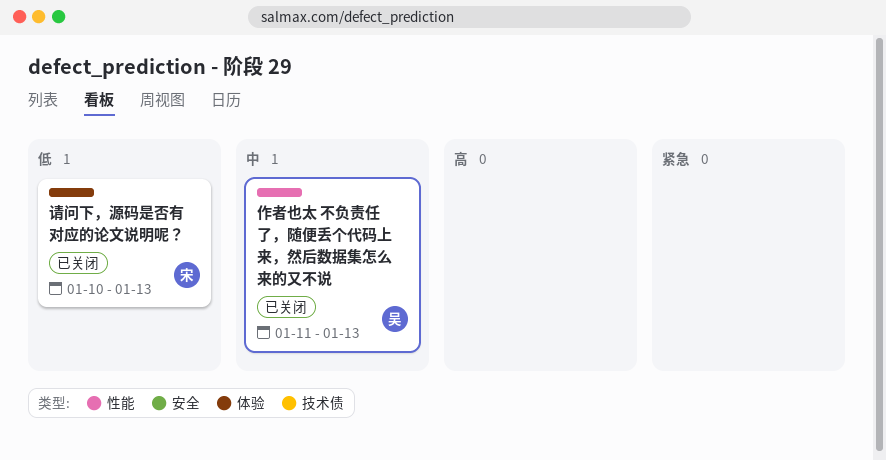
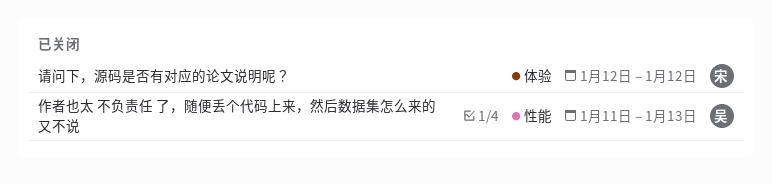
请问下，源码是否有对应的论文说明呢？, start: Jan 10 -> Jan 12
请问下，源码是否有对应的论文说明呢？, due: Jan 13 -> Jan 12

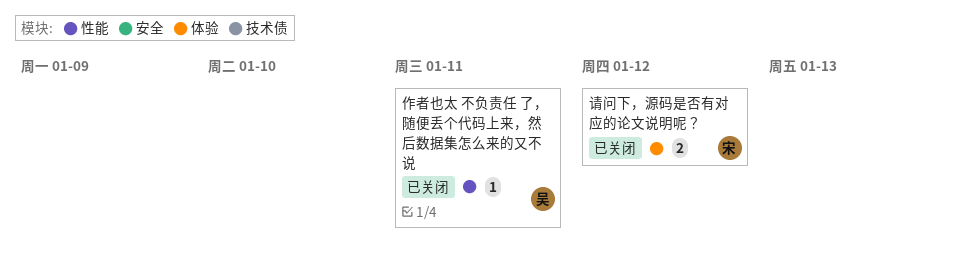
作者也太 不负责任 了，随便丢个代码上来，然后数据集怎么来的又不说, due: Jan 13 -> Jan 11

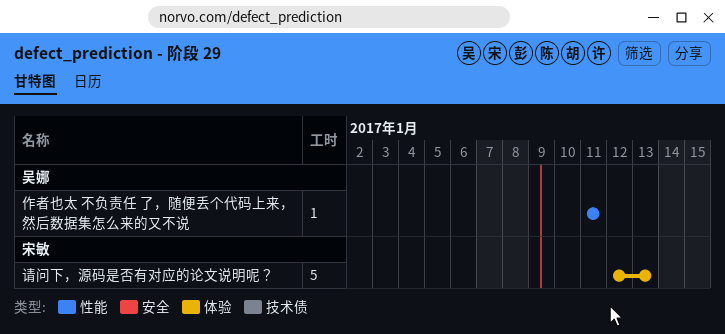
请问下，源码是否有对应的论文说明呢？, estimate: 2 -> 5
请问下，源码是否有对应的论文说明呢？, due: Jan 12 -> Jan 13

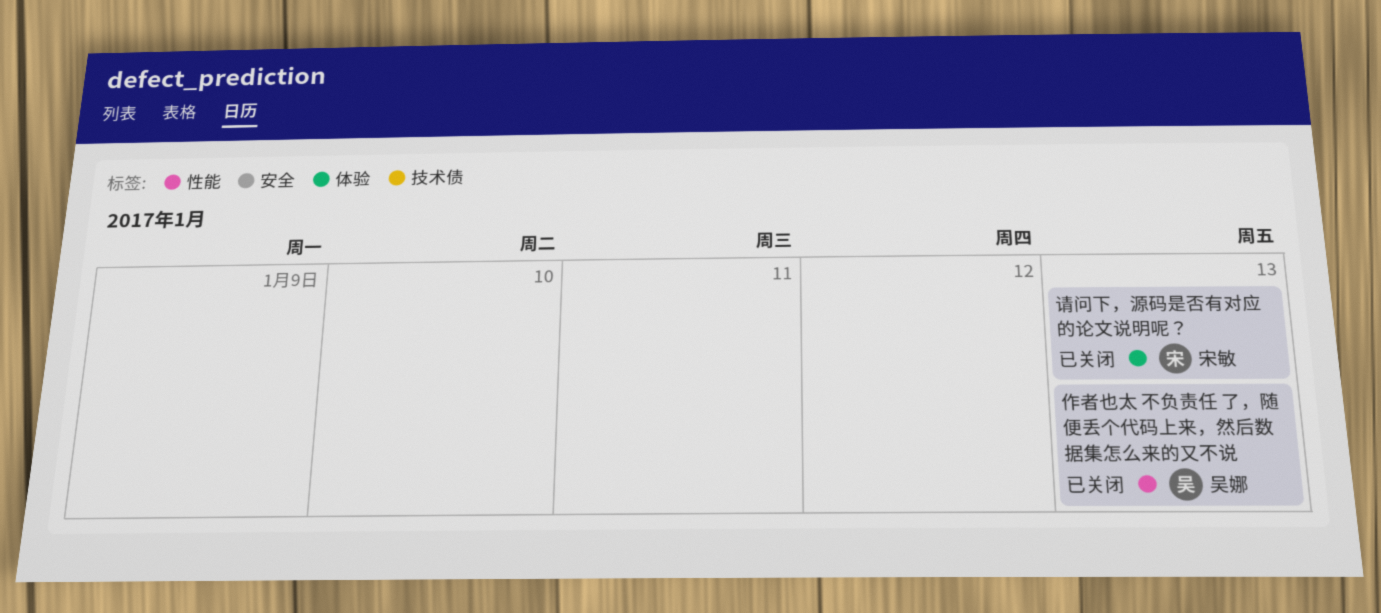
作者也太 不负责任 了，随便丢个代码上来，然后数据集怎么来的又不说, due: Jan 11 -> Jan 13

